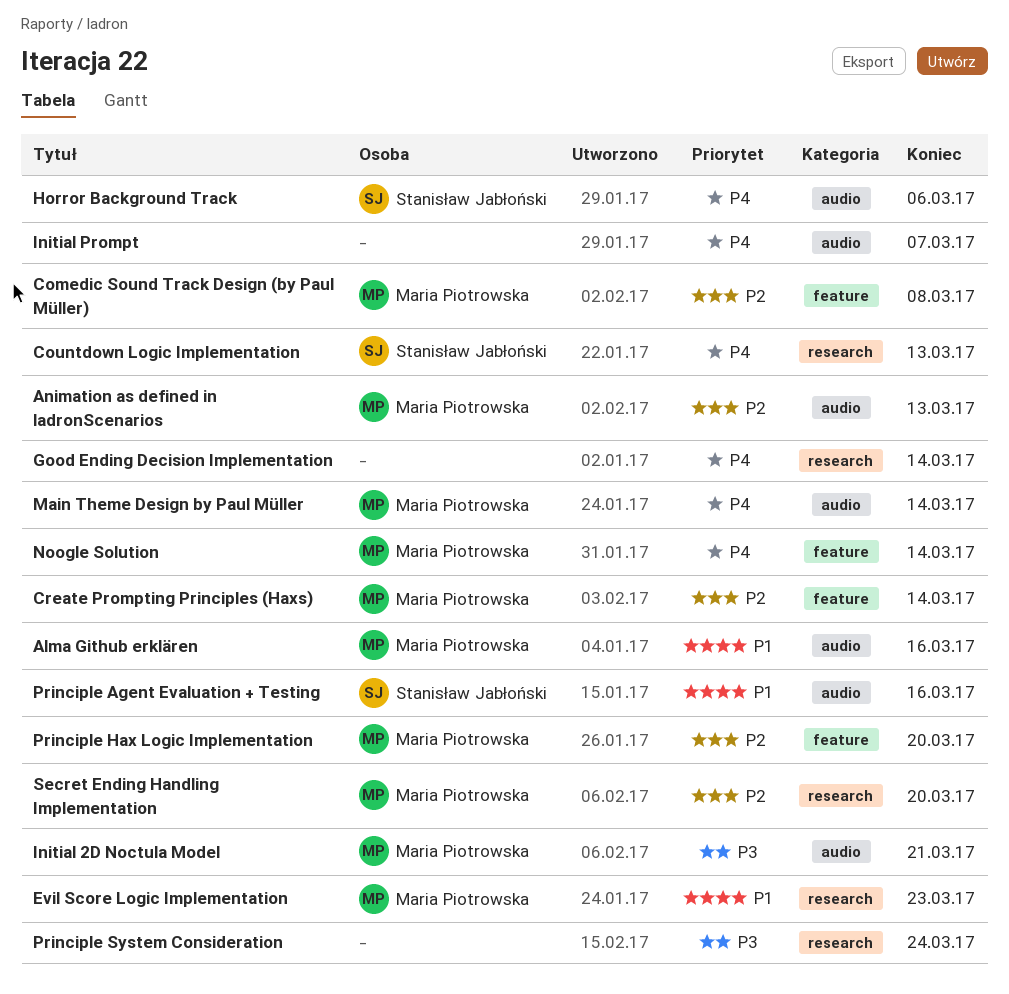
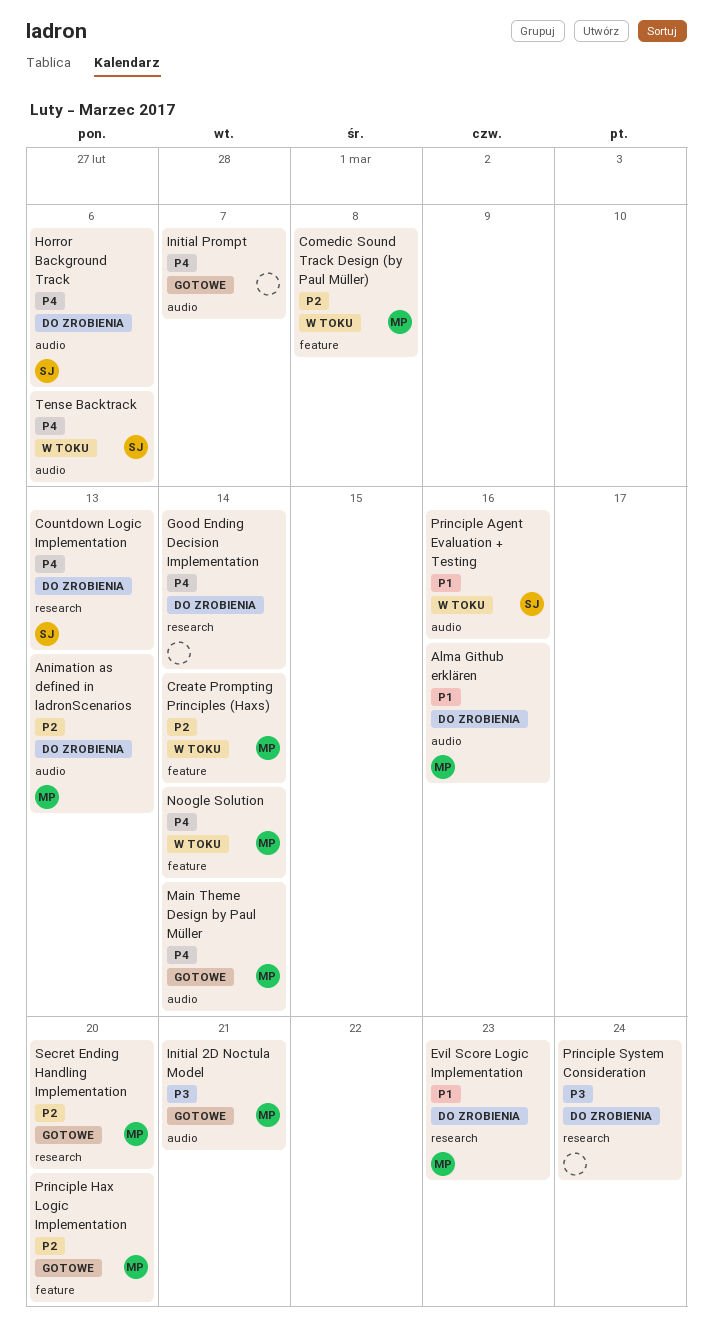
Tense Backtrack: none -> present

